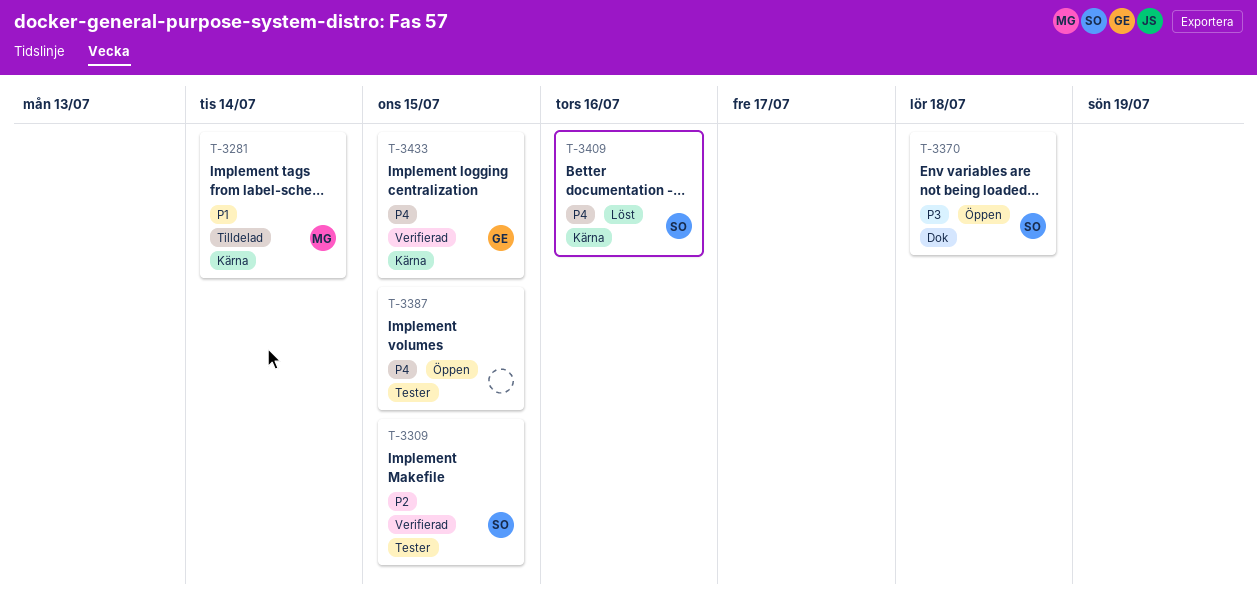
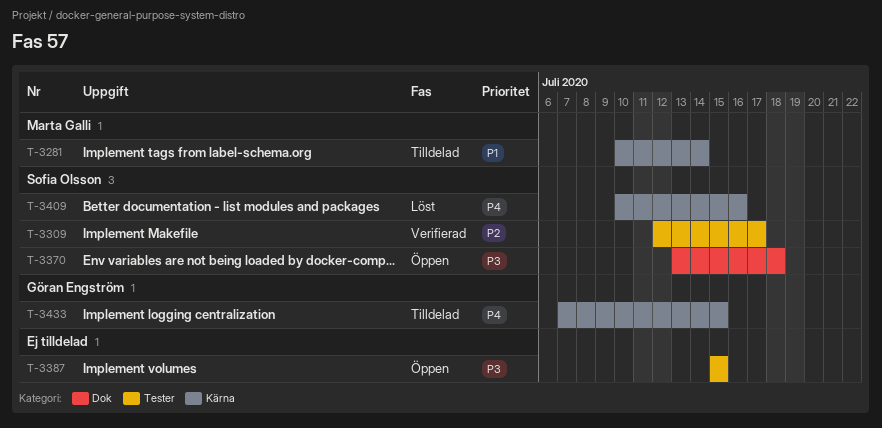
T-3309, due: Jul 15 -> Jul 17
T-3387, priority: P4 -> P3
T-3433, status: Verifierad -> Tilldelad

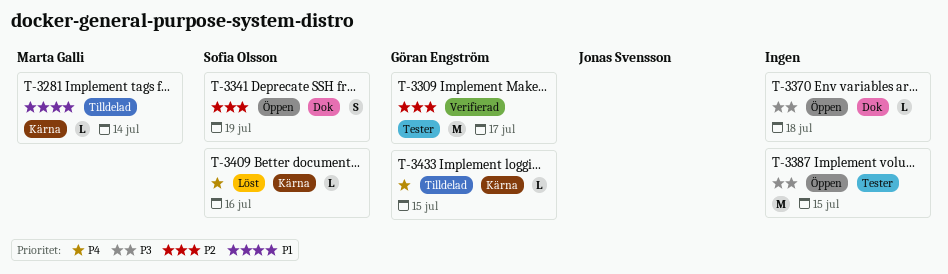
T-3309, owner: Sofia Olsson -> Göran Engström
T-3341: none -> present
T-3370, owner: Sofia Olsson -> none

